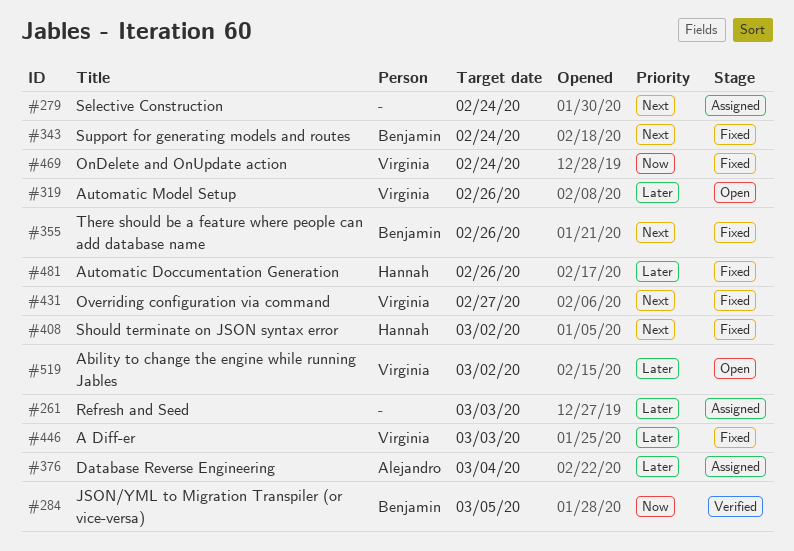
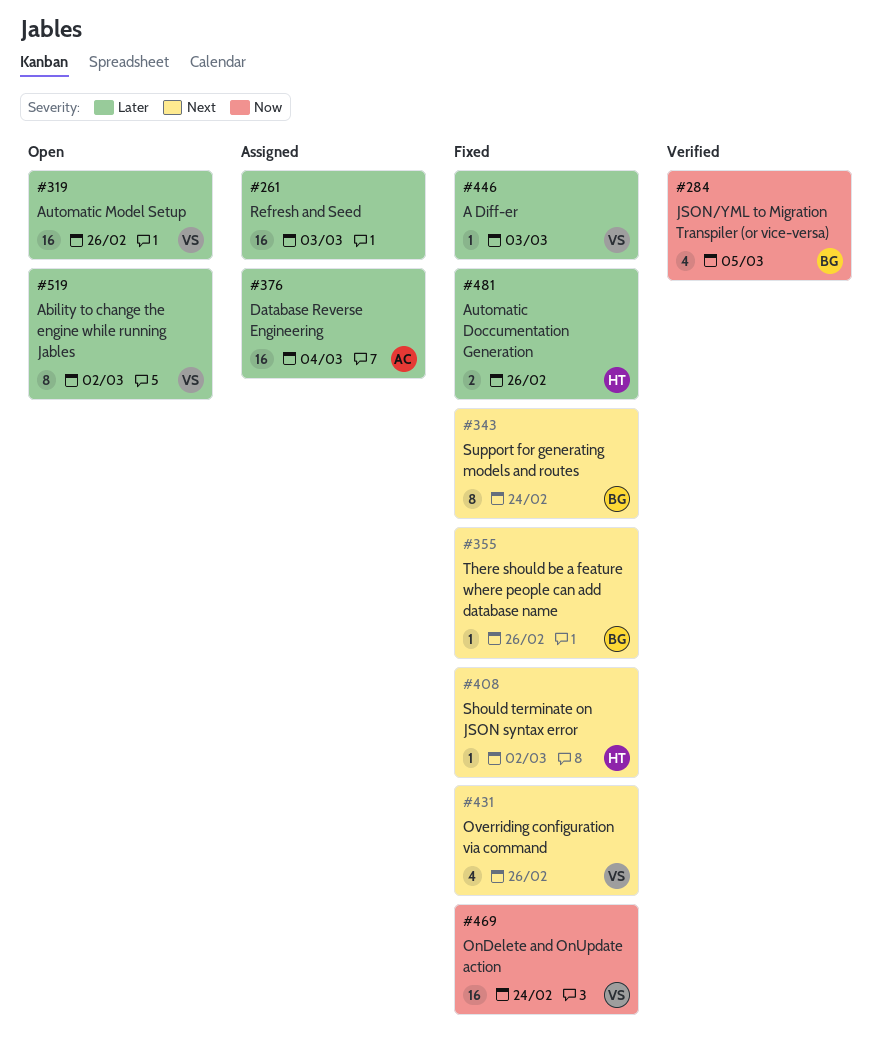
#279: present -> none
#431, due: Feb 27 -> Feb 26

